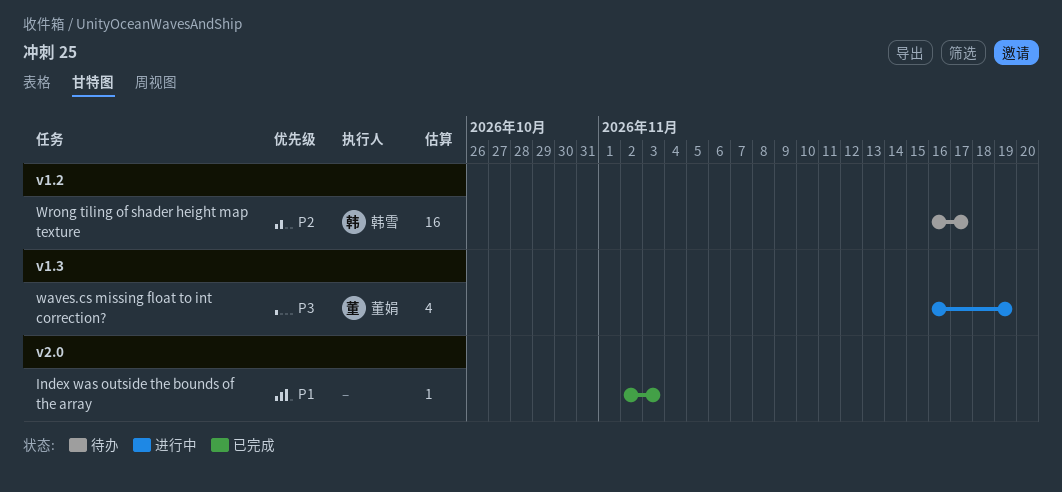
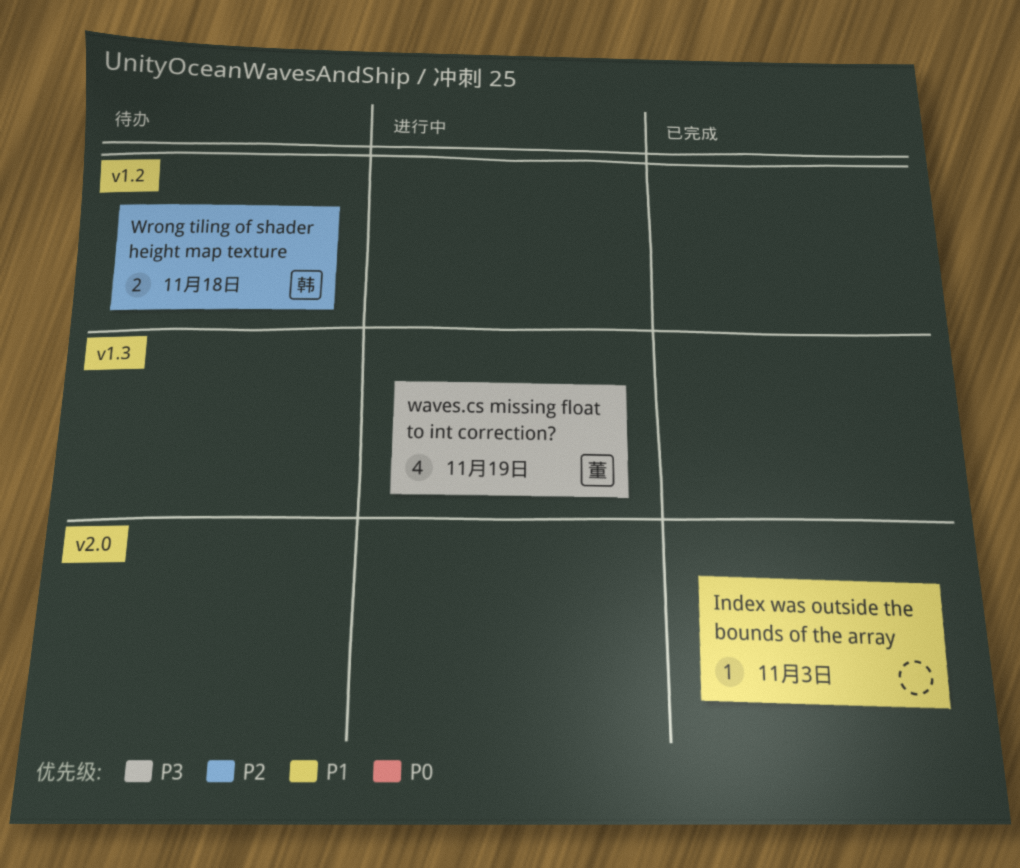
Wrong tiling of shader height map texture, estimate: 16 -> 2
Wrong tiling of shader height map texture, due: Nov 17 -> Nov 18

